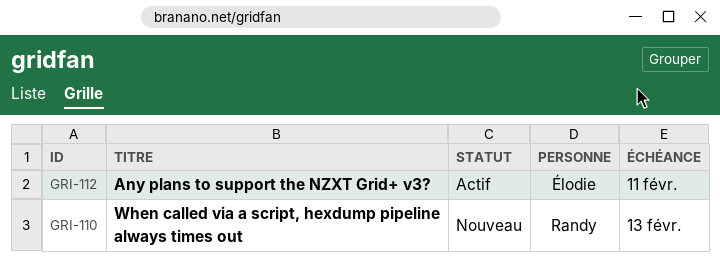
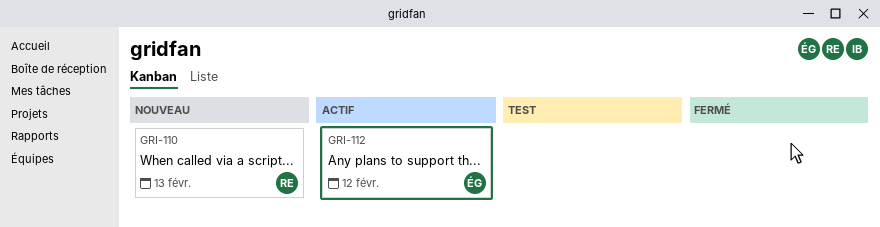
GRI-112, due: Feb 11 -> Feb 12

